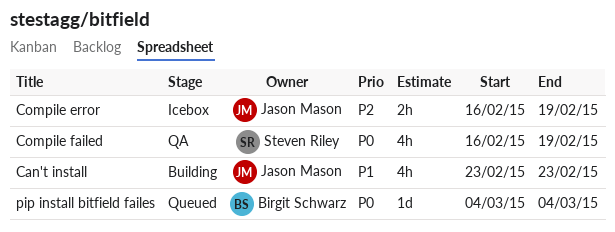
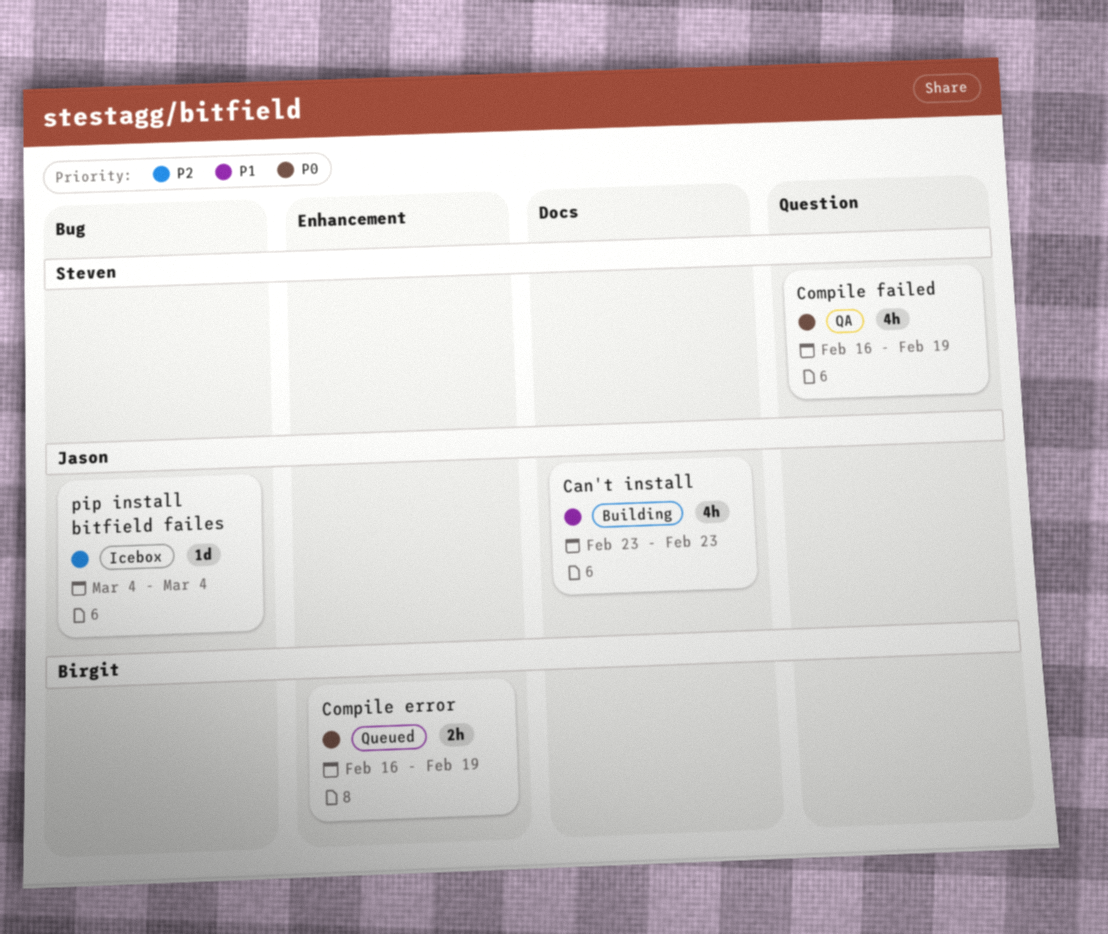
Compile error, status: Icebox -> Queued
Compile error, owner: Jason Mason -> Birgit Schwarz
Compile error, priority: P2 -> P0
pip install bitfield failes, status: Queued -> Icebox
pip install bitfield failes, owner: Birgit Schwarz -> Jason Mason
pip install bitfield failes, priority: P0 -> P2

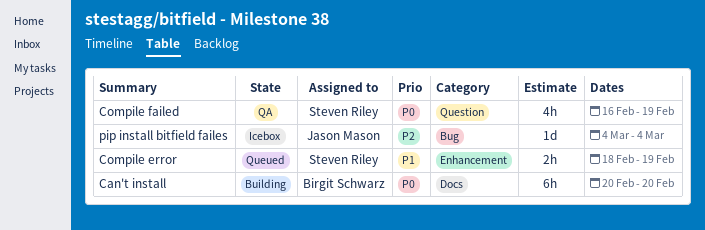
Can't install, owner: Jason Mason -> Birgit Schwarz
Can't install, priority: P1 -> P0
Can't install, estimate: 4h -> 6h
Can't install, start: Feb 23 -> Feb 20
Can't install, due: Feb 23 -> Feb 20
Compile error, owner: Birgit Schwarz -> Steven Riley
Compile error, priority: P0 -> P1
Compile error, start: Feb 16 -> Feb 18

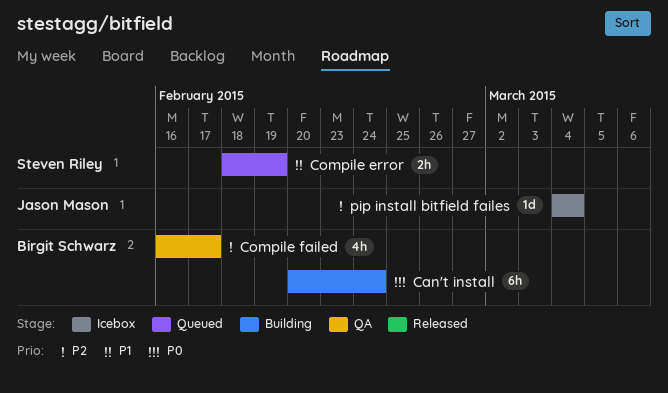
Can't install, due: Feb 20 -> Feb 24
Compile failed, owner: Steven Riley -> Birgit Schwarz
Compile failed, priority: P0 -> P2
Compile failed, due: Feb 19 -> Feb 17

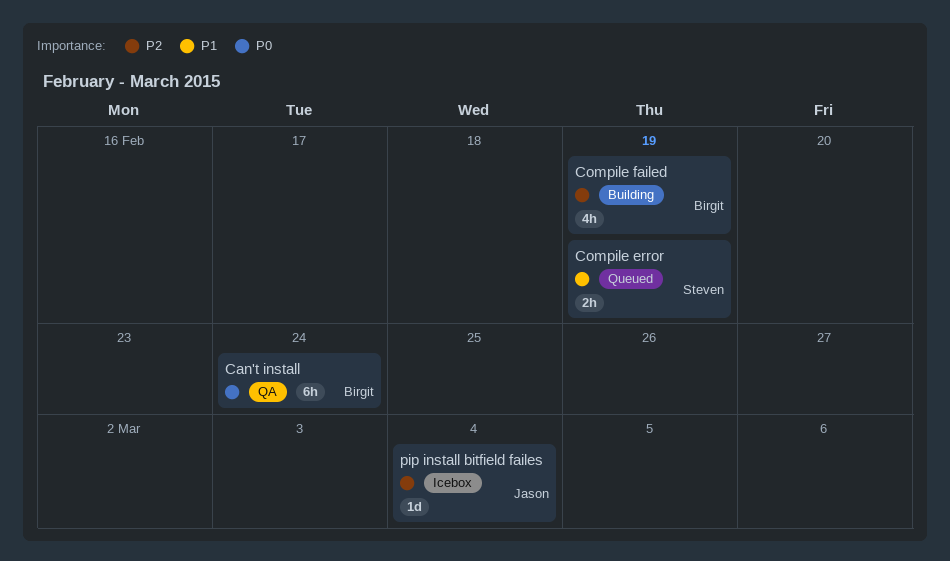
Can't install, status: Building -> QA
Compile failed, status: QA -> Building
Compile failed, due: Feb 17 -> Feb 19

